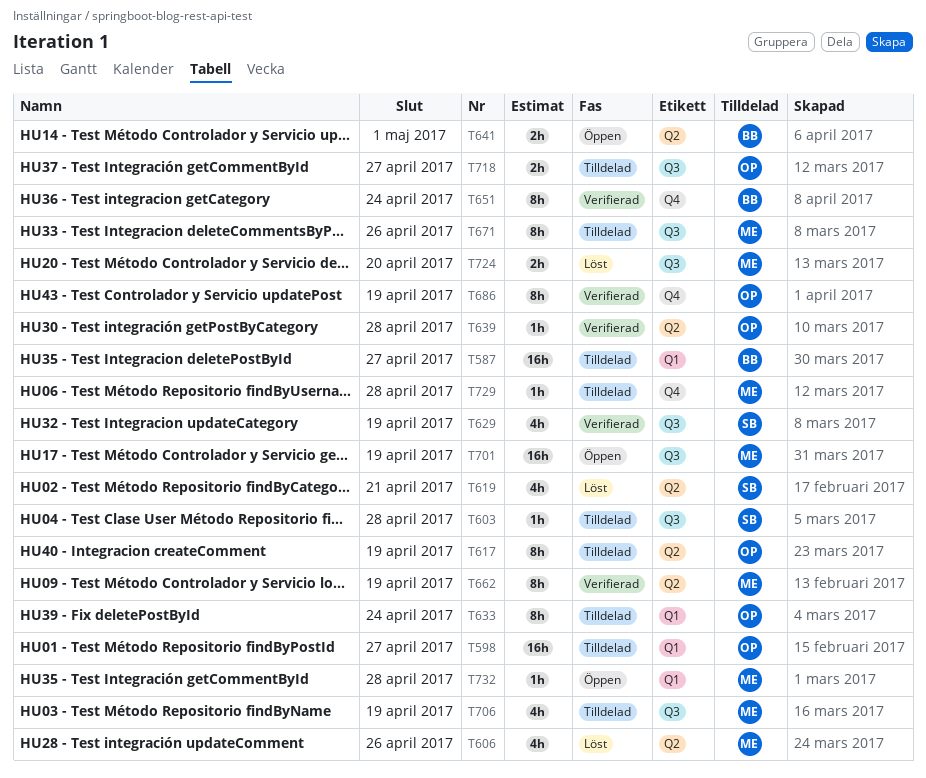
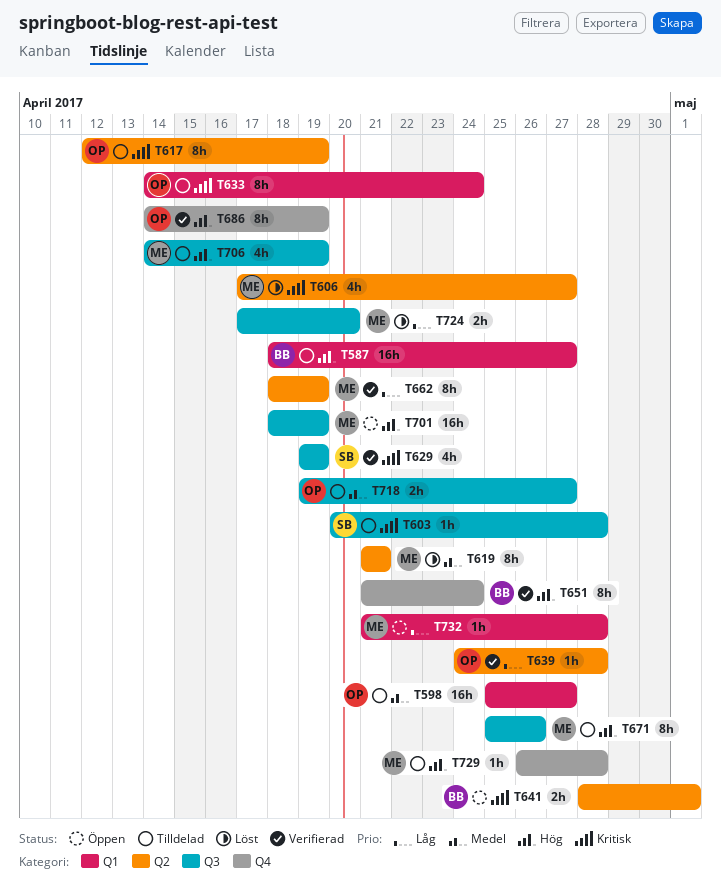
T606, due: Apr 26 -> Apr 27
T619, owner: SB -> ME
T619, estimate: 4h -> 8h

